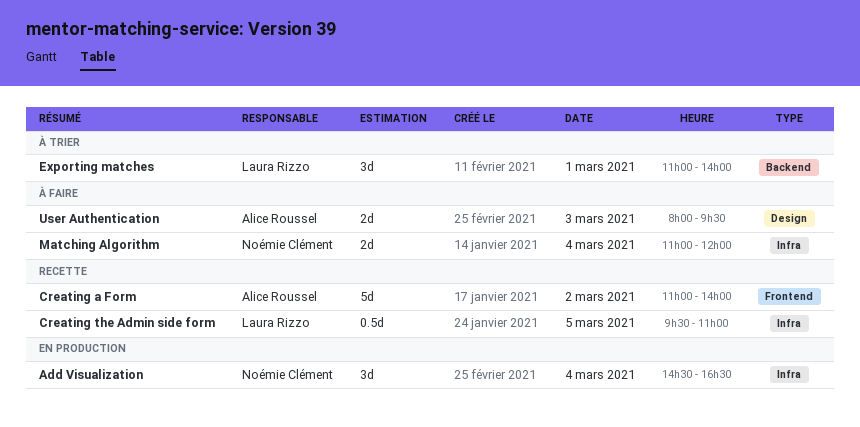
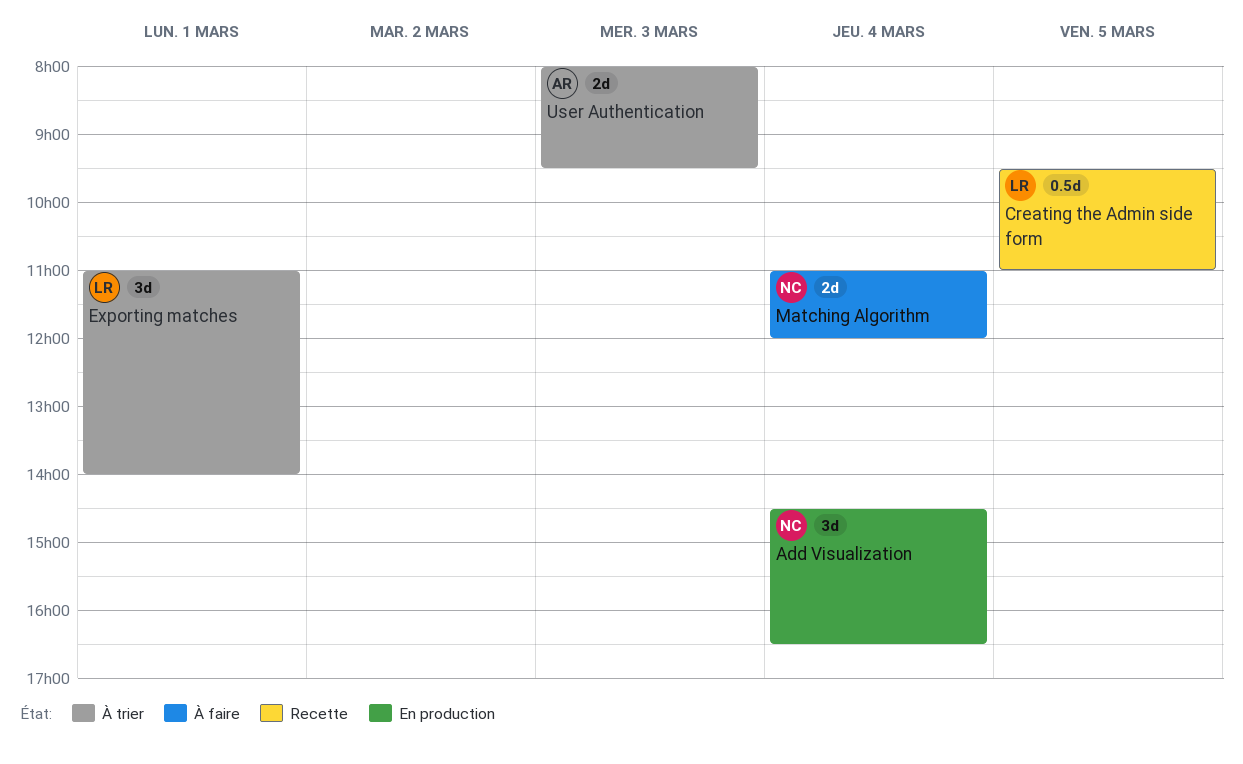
Creating a Form: present -> none
User Authentication, status: À faire -> À trier

